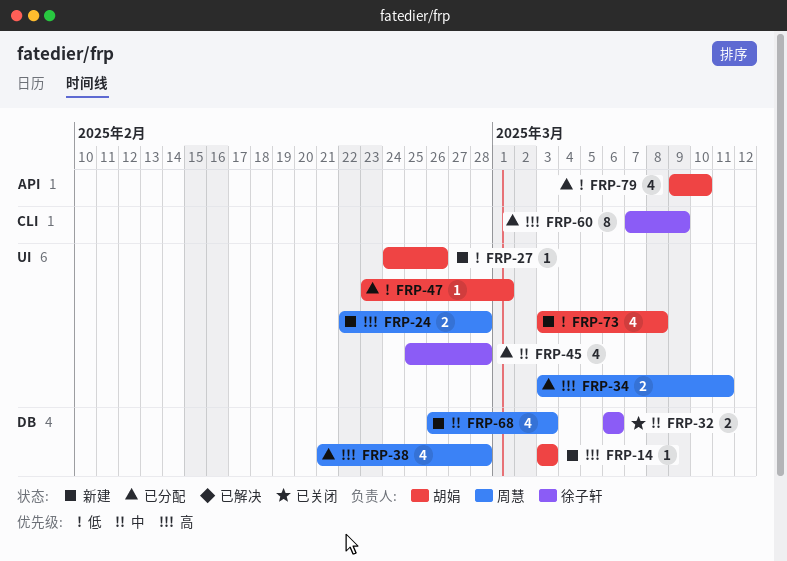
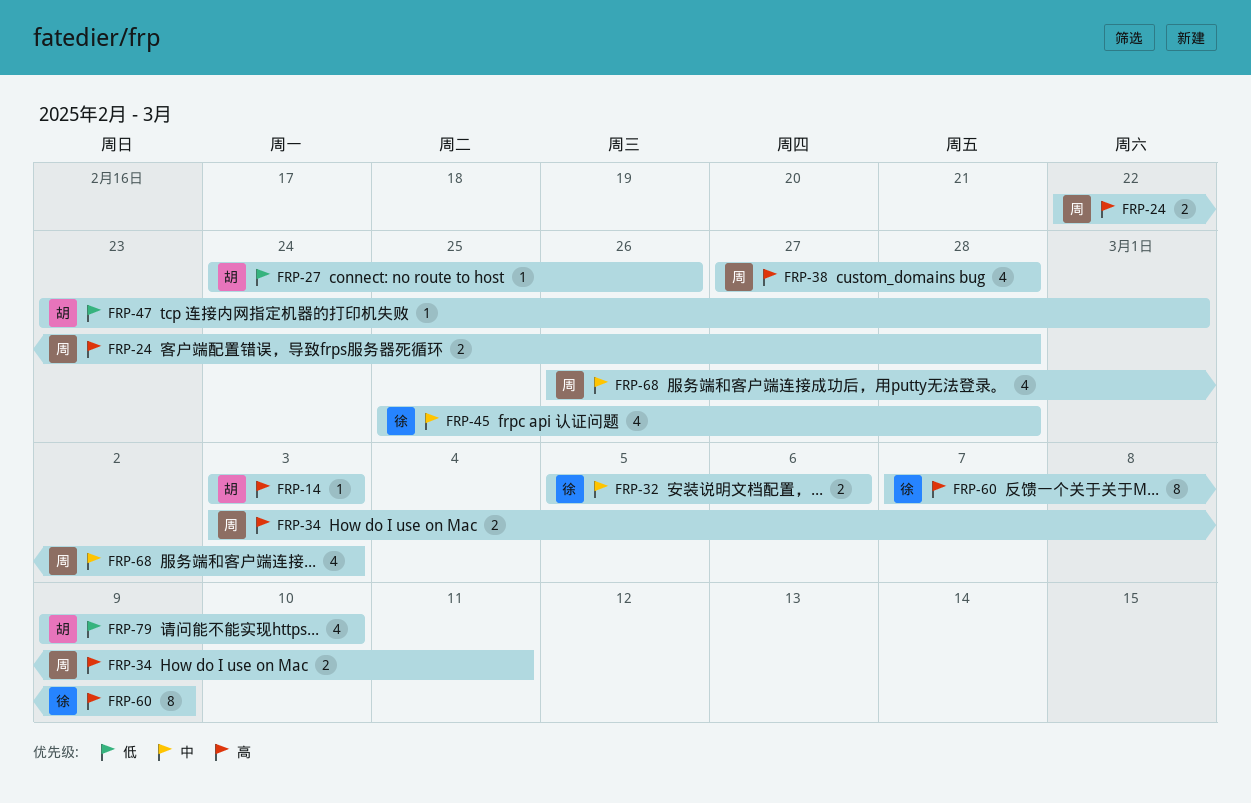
FRP-32, start: Mar 6 -> Mar 5
FRP-38, start: Feb 21 -> Feb 27
FRP-73: present -> none

